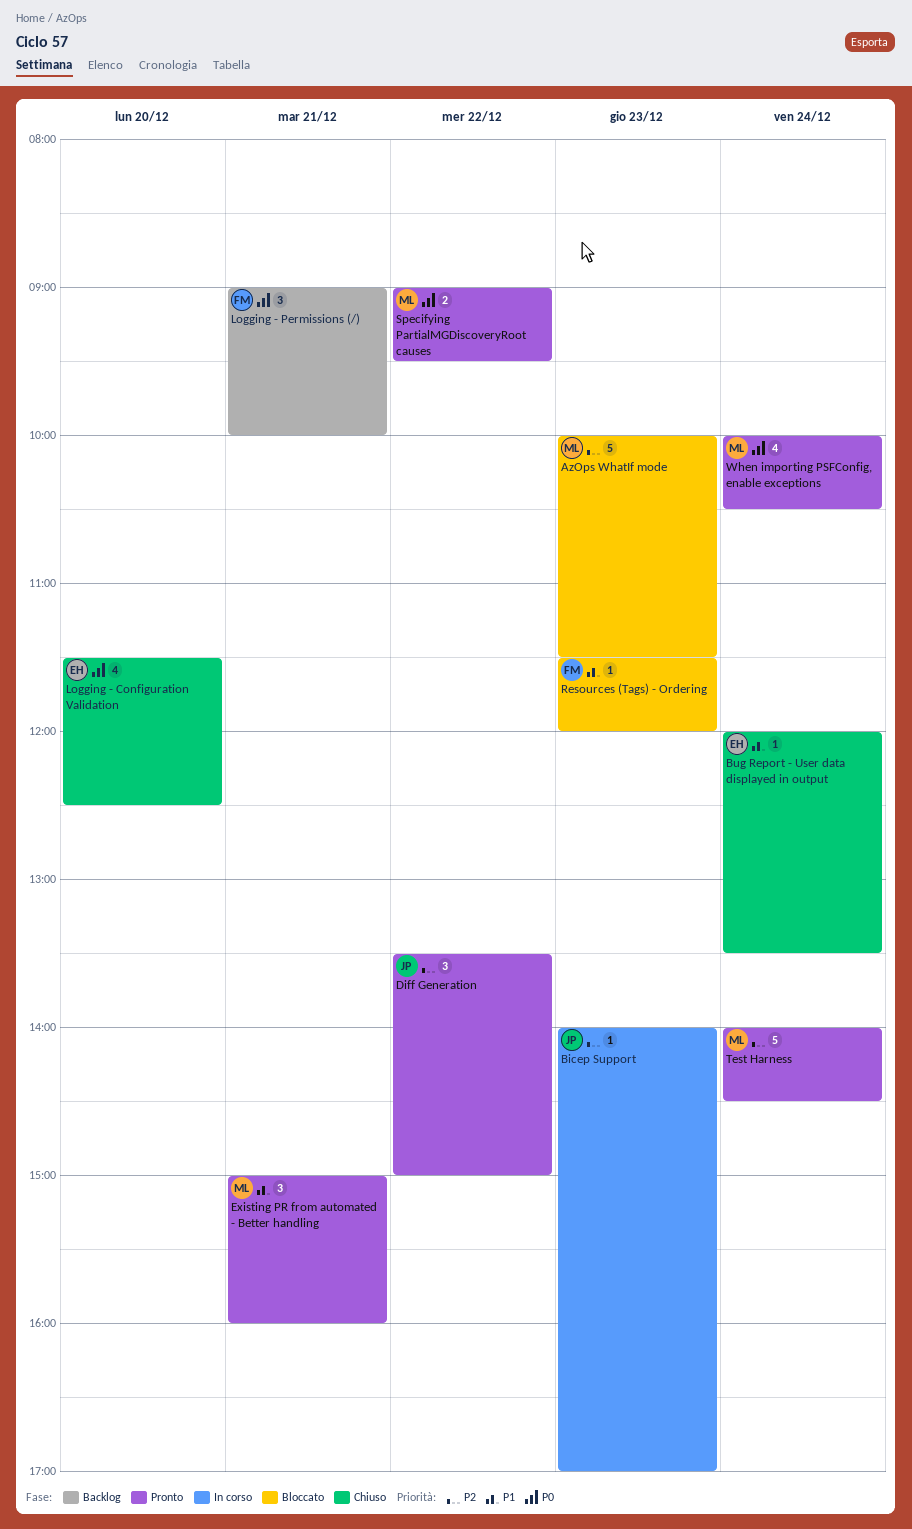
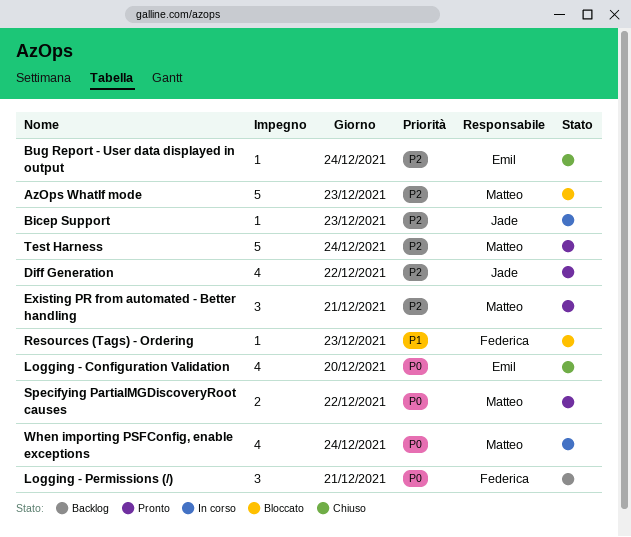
Bug Report - User data displayed in output, priority: P1 -> P2
Diff Generation, estimate: 3 -> 4
Existing PR from automated - Better handling, priority: P1 -> P2
When importing PSFConfig, enable exceptions, status: Pronto -> In corso

